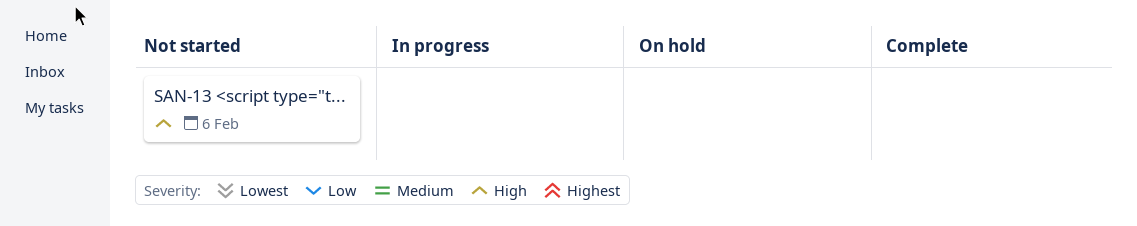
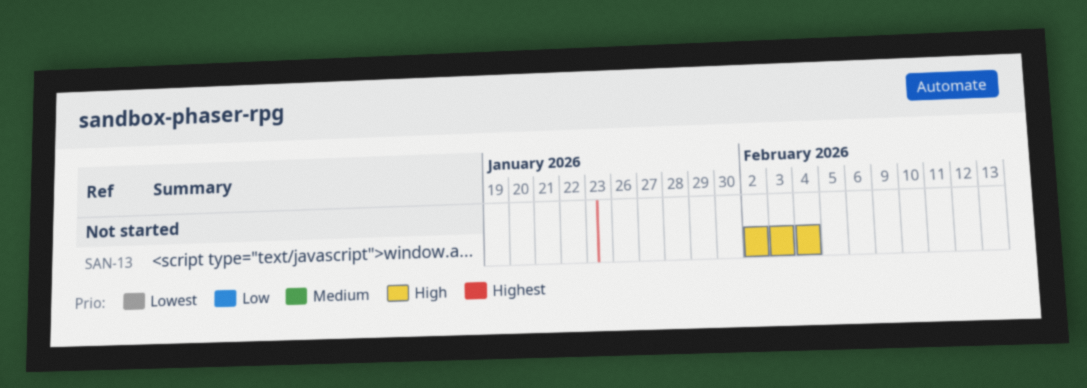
SAN-13, due: Feb 6 -> Feb 4

